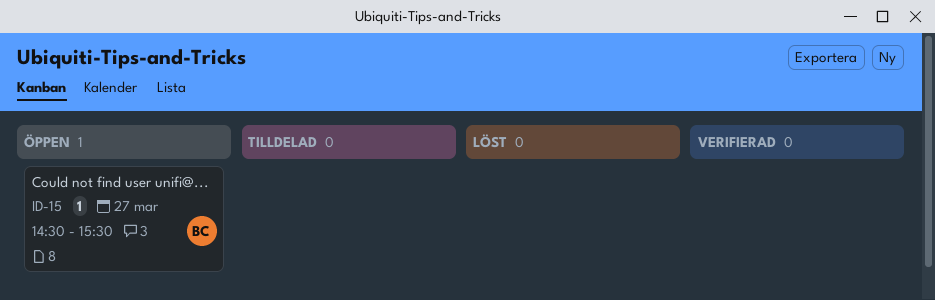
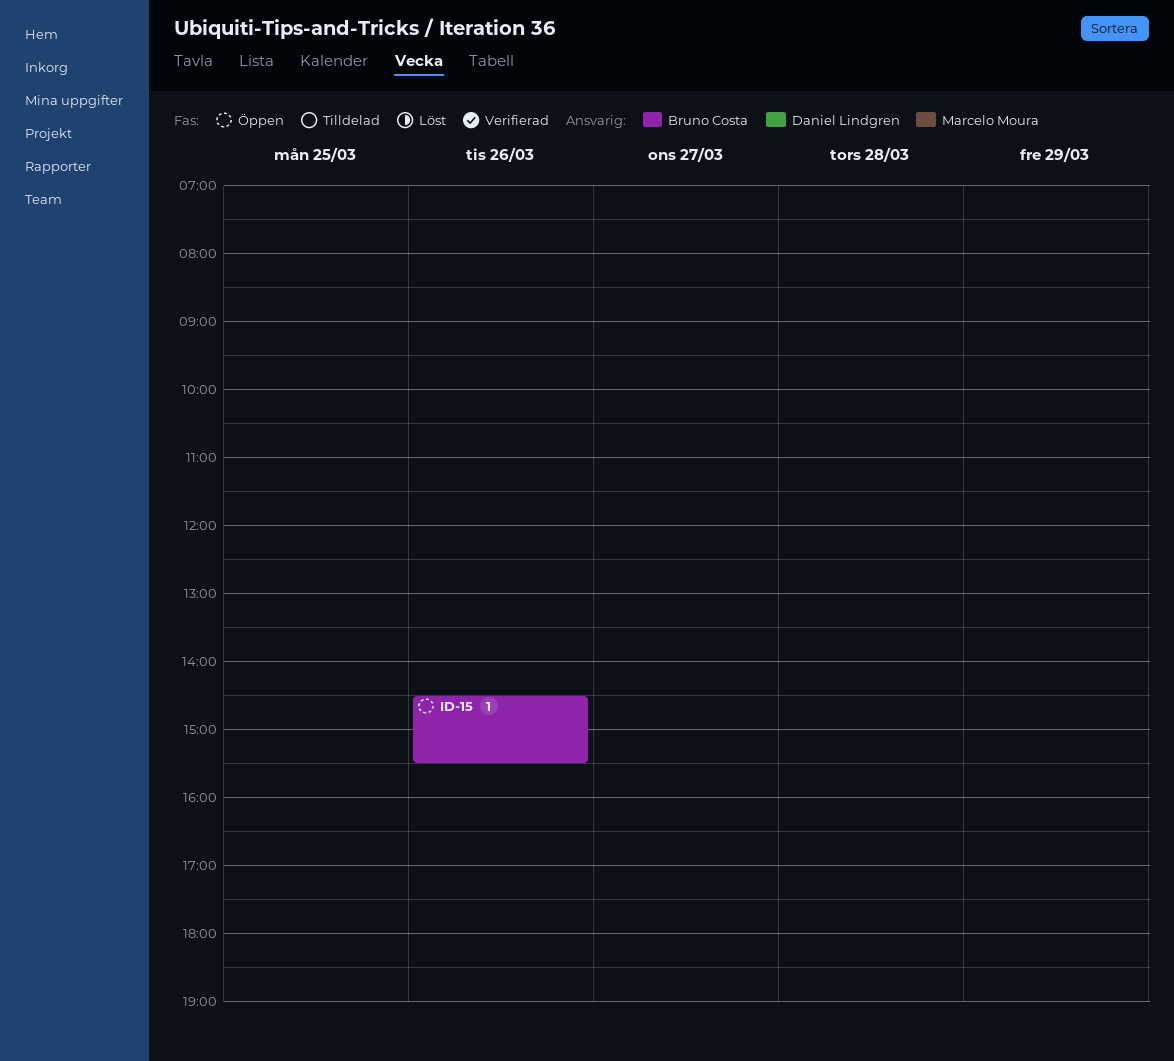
ID-15, day: Mar 27 -> Mar 26

